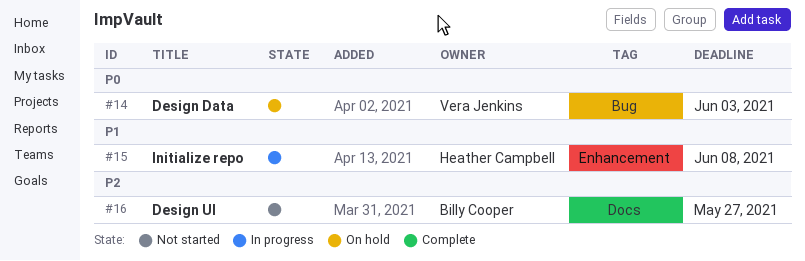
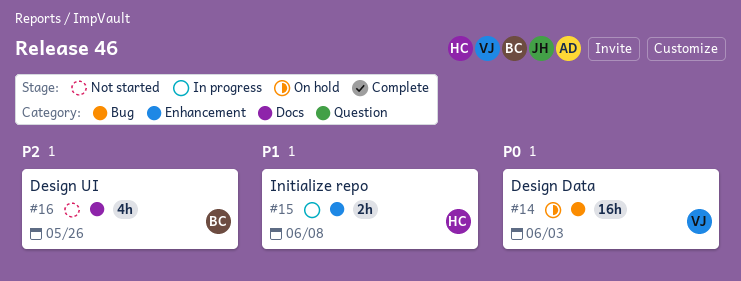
#16, due: May 27 -> May 26

